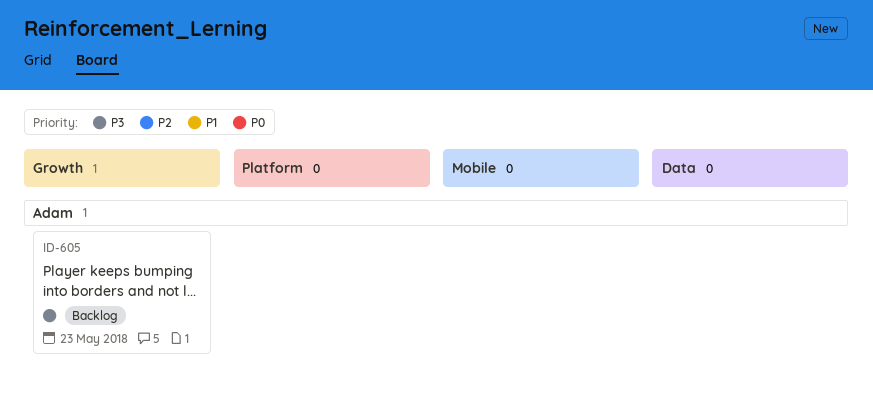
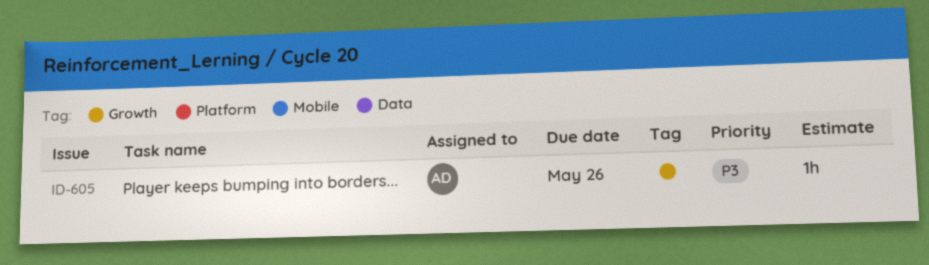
ID-605, due: May 23 -> May 26

